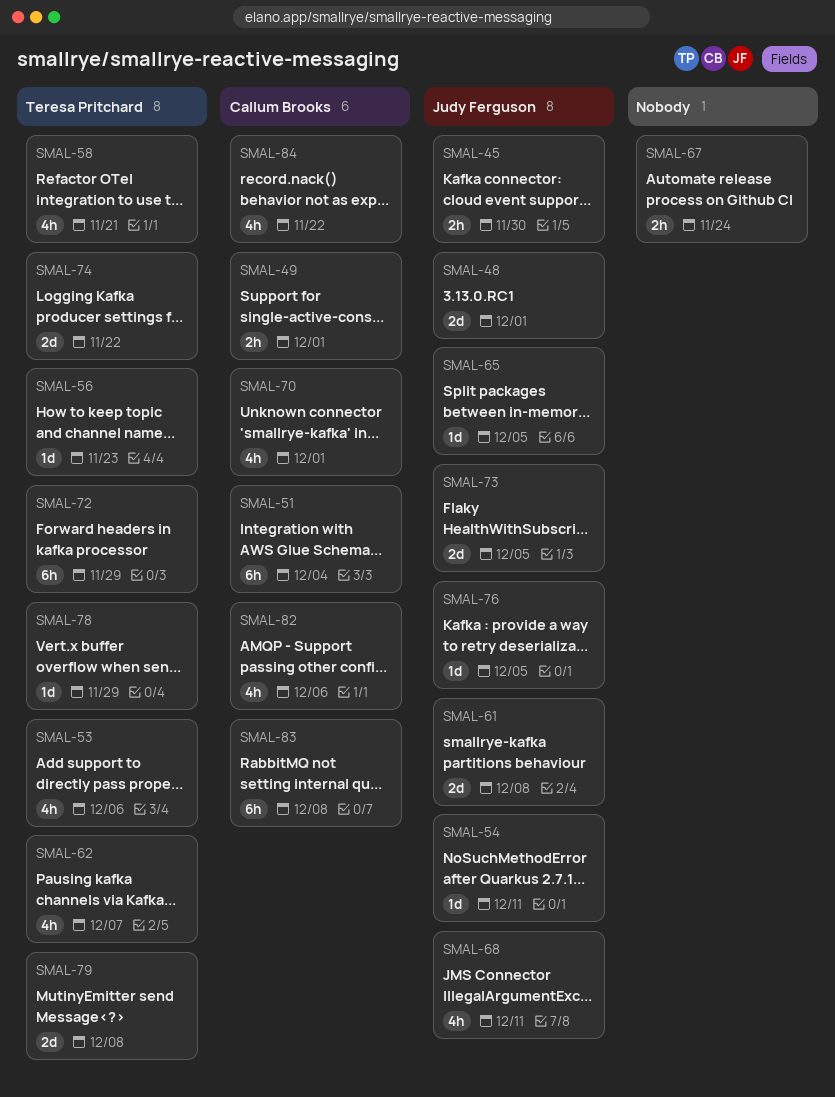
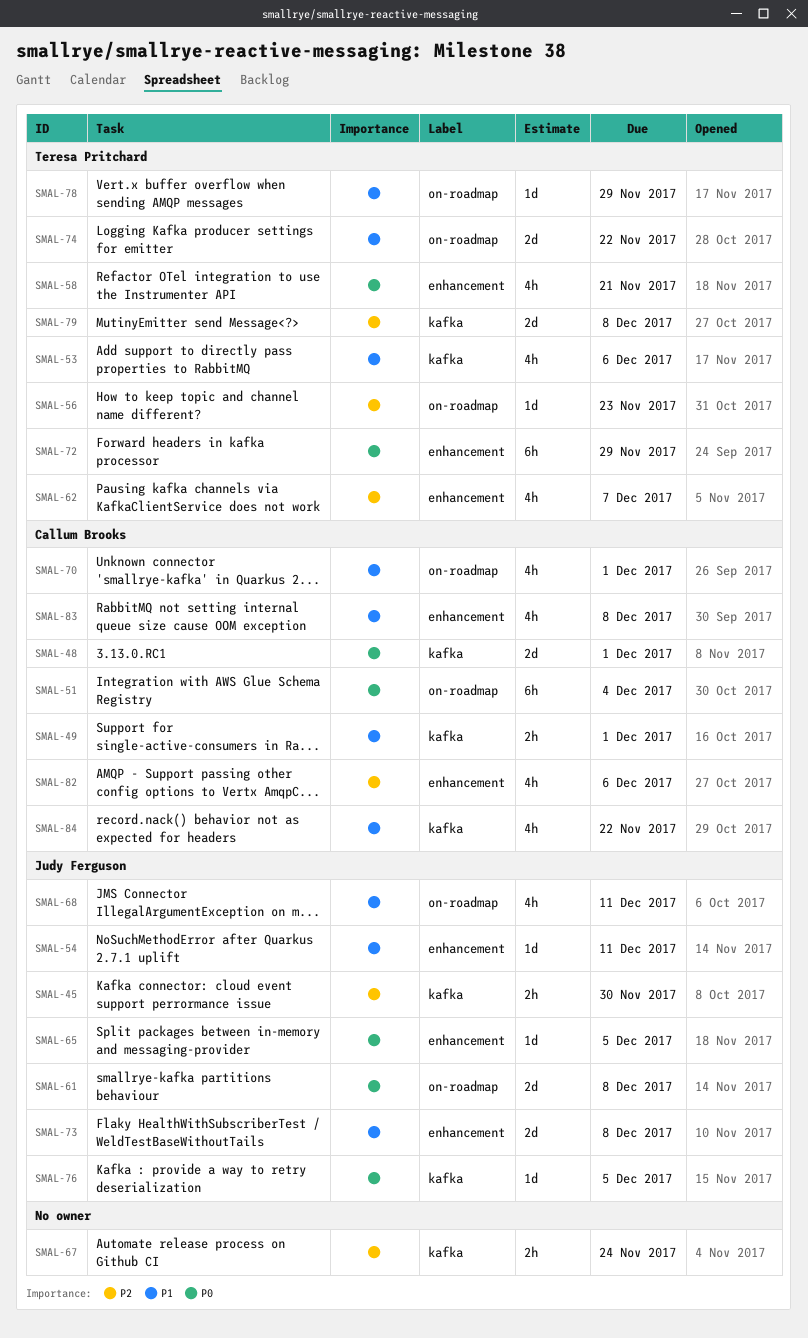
SMAL-48, owner: Judy Ferguson -> Callum Brooks
SMAL-73, due: Dec 5 -> Dec 8
SMAL-83, estimate: 6h -> 4h

